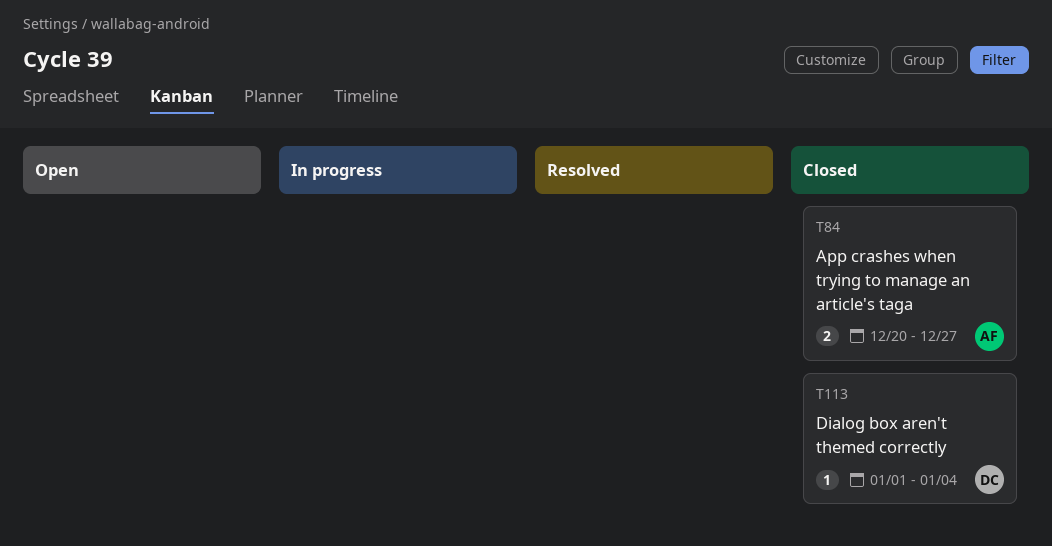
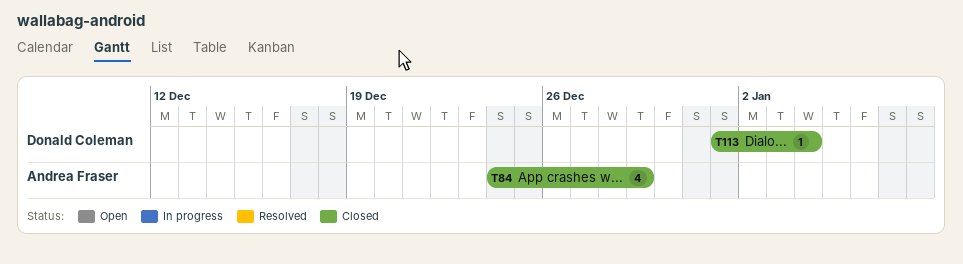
T84, estimate: 2 -> 4
T84, start: Dec 20 -> Dec 24
T84, due: Dec 27 -> Dec 29

